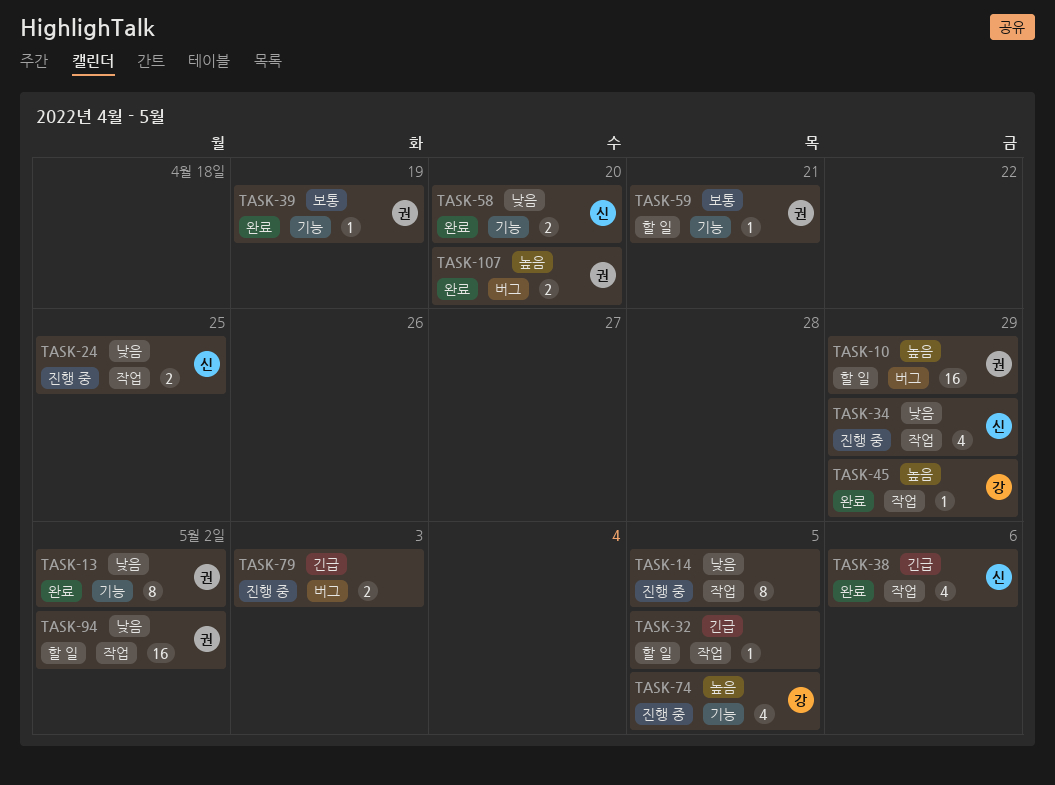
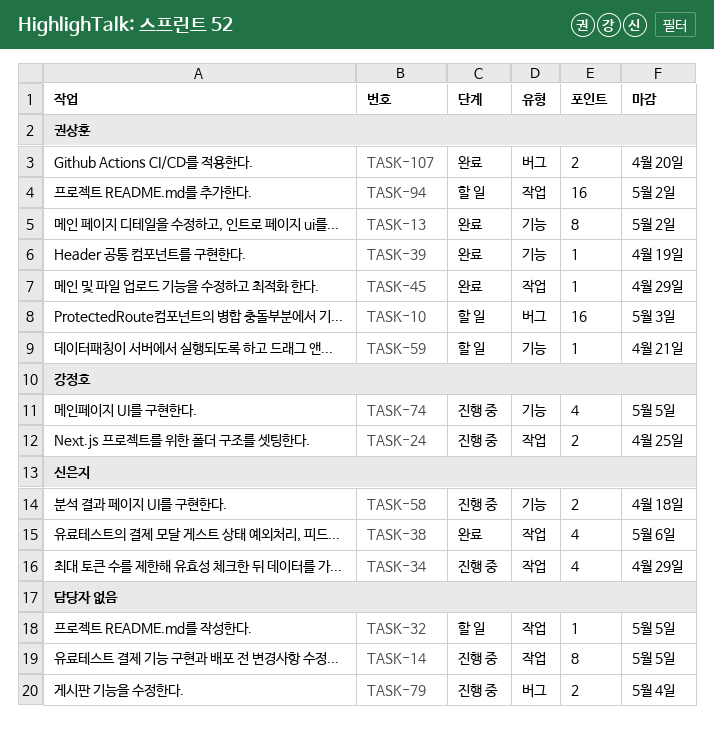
TASK-10, due: Apr 29 -> May 3
TASK-24, owner: 신은지 -> 강정호
TASK-45, owner: 강정호 -> 권상훈
TASK-58, status: 완료 -> 진행 중
TASK-58, due: Apr 20 -> Apr 18
TASK-79, due: May 3 -> May 4

